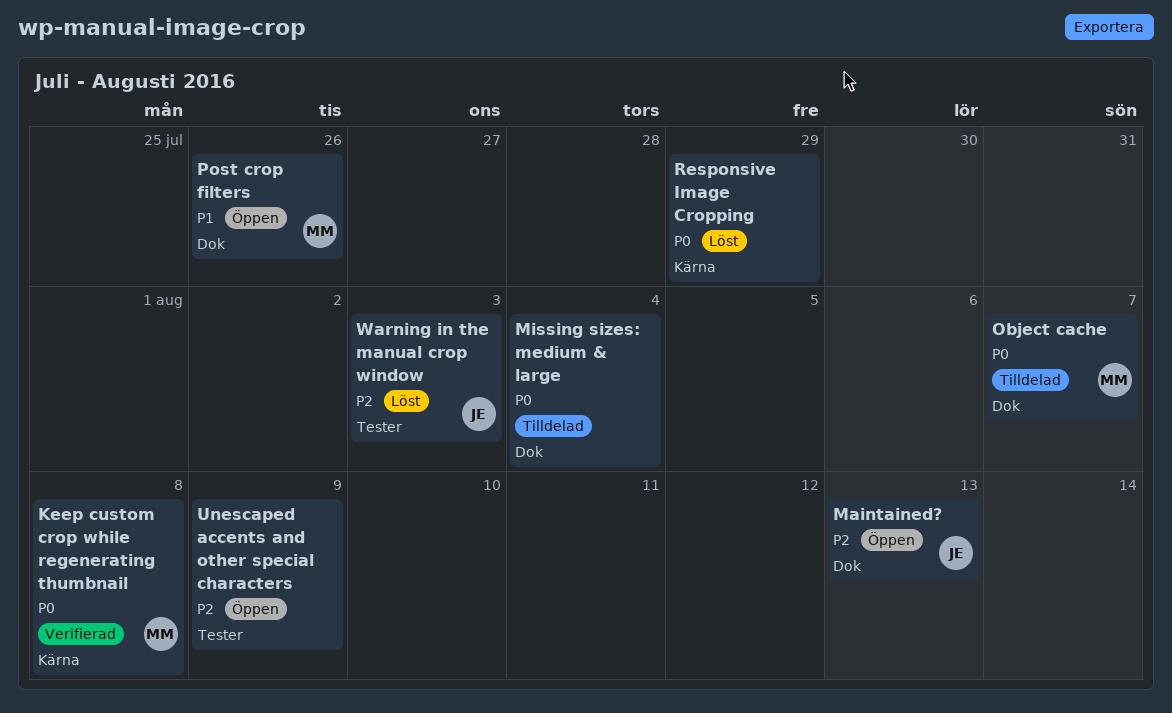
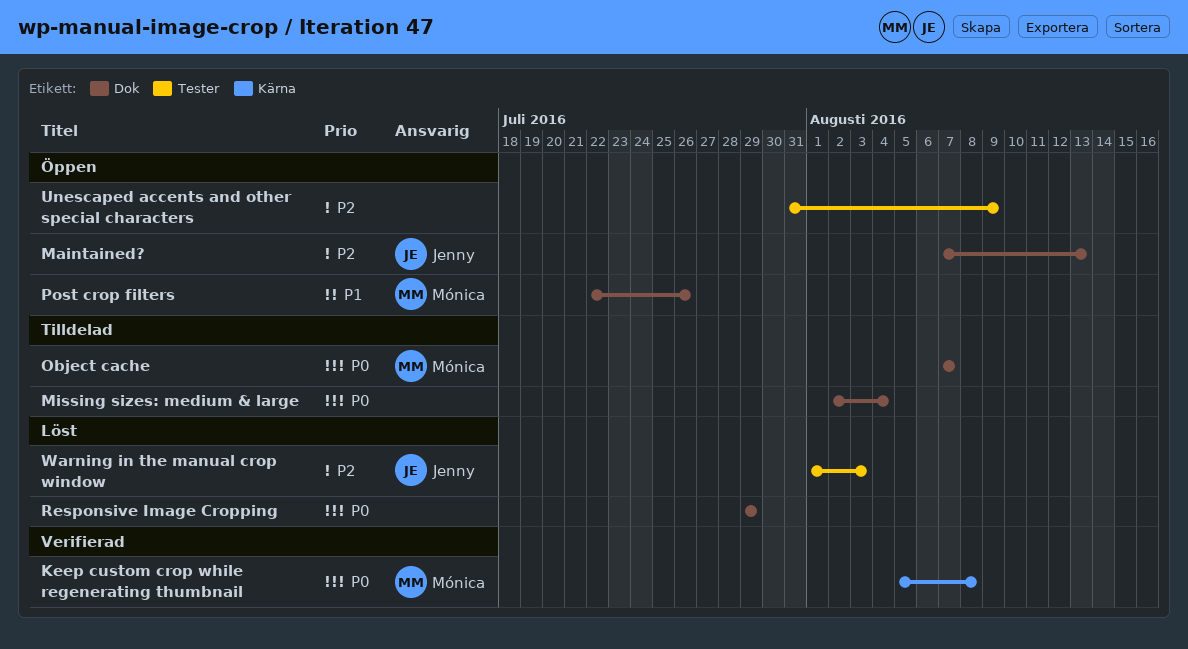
Responsive Image Cropping, label: Kärna -> Dok

